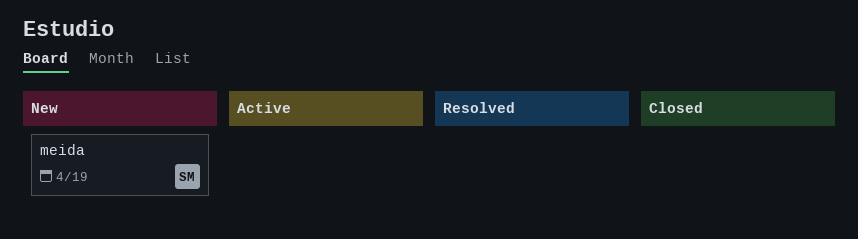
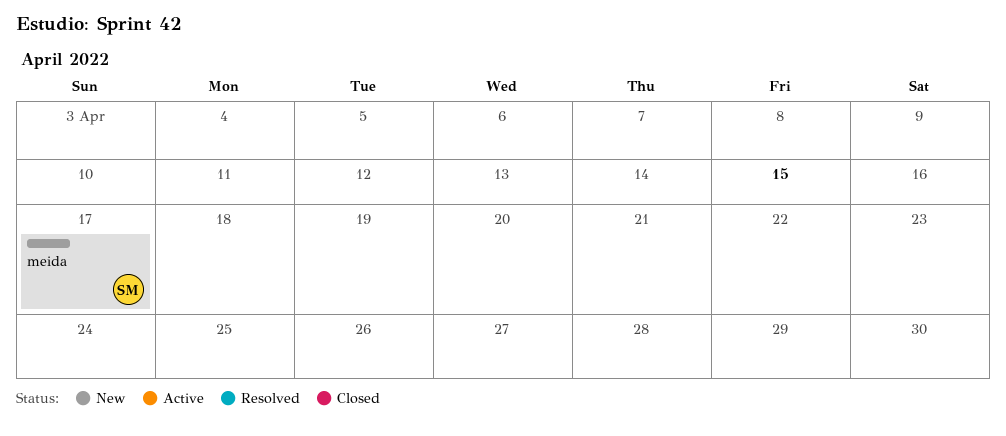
meida, due: Apr 19 -> Apr 17

